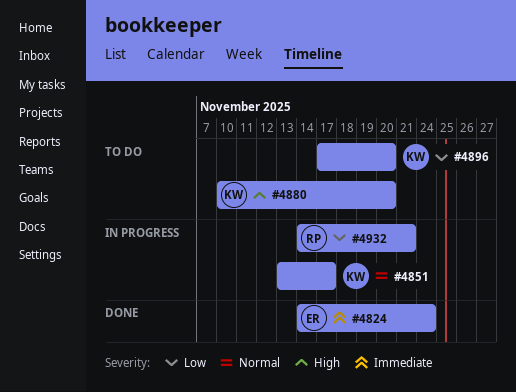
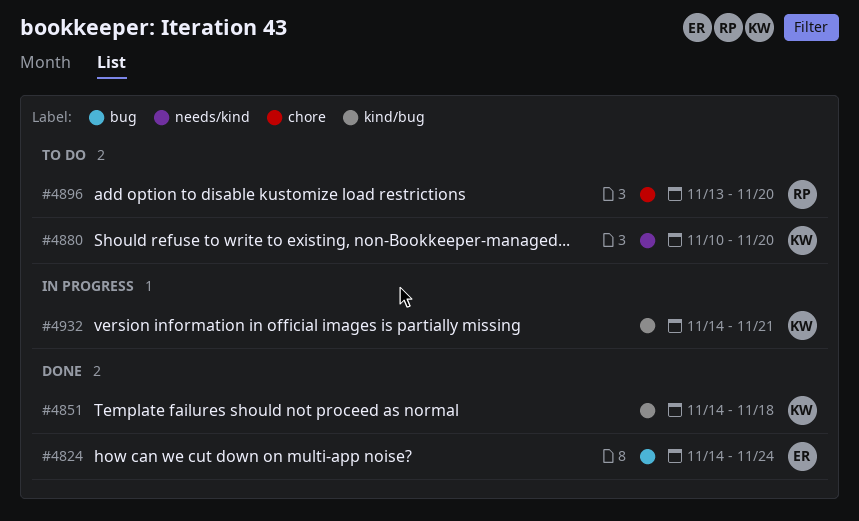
#4851, status: In progress -> Done
#4851, start: Nov 13 -> Nov 14
#4851, due: Nov 17 -> Nov 18
#4896, owner: KW -> RP
#4896, start: Nov 17 -> Nov 13
#4932, owner: RP -> KW

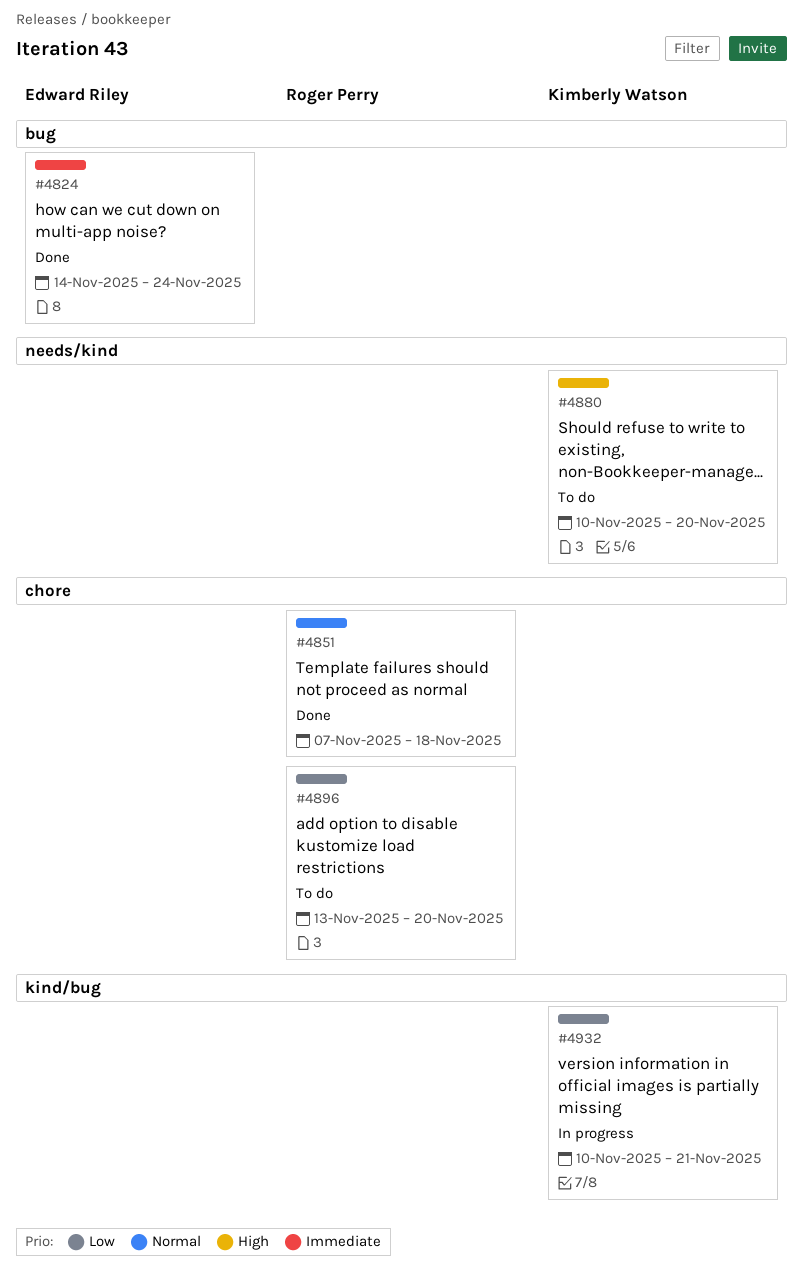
#4851, owner: Kimberly Watson -> Roger Perry
#4851, label: kind/bug -> chore
#4851, start: Nov 14 -> Nov 7
#4932, start: Nov 14 -> Nov 10

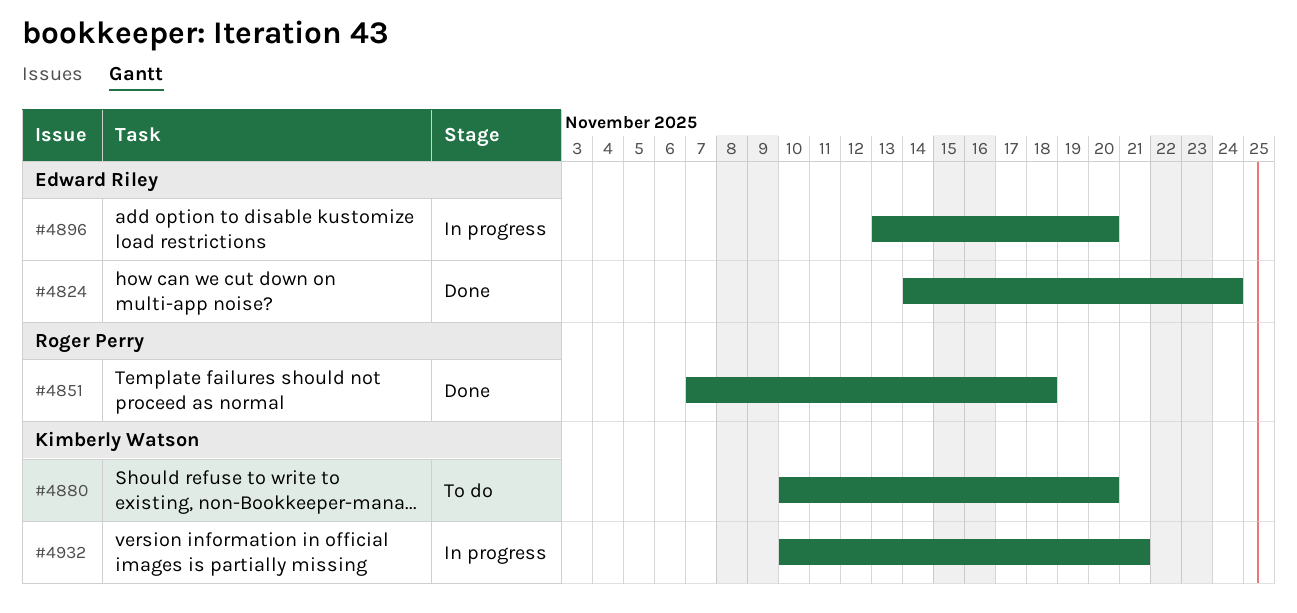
#4896, status: To do -> In progress
#4896, owner: Roger Perry -> Edward Riley

